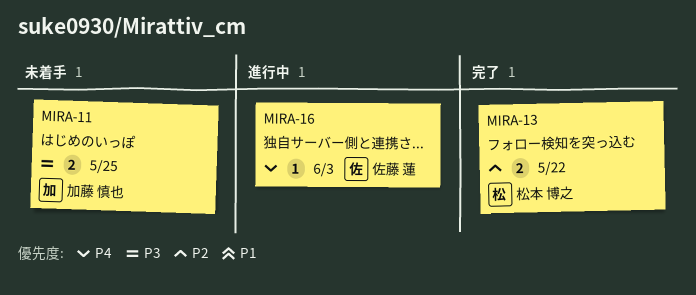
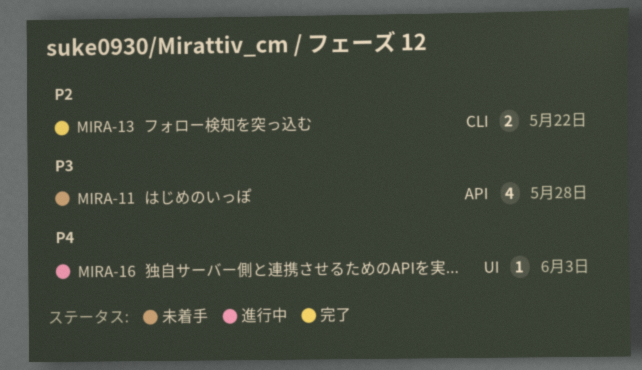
MIRA-11, estimate: 2 -> 4
MIRA-11, due: May 25 -> May 28

